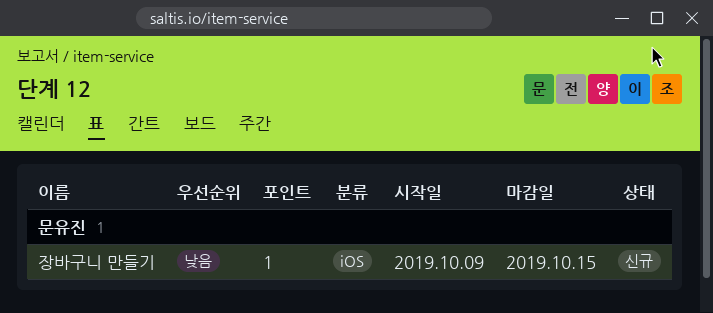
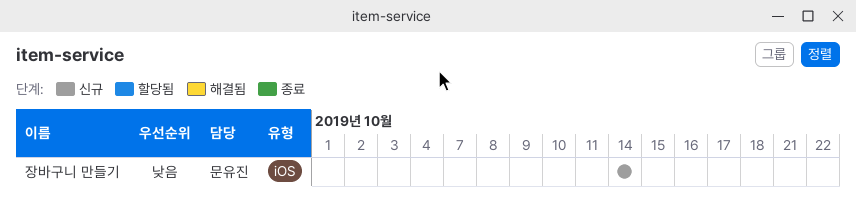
장바구니 만들기, start: Oct 9 -> Oct 14
장바구니 만들기, due: Oct 15 -> Oct 14

